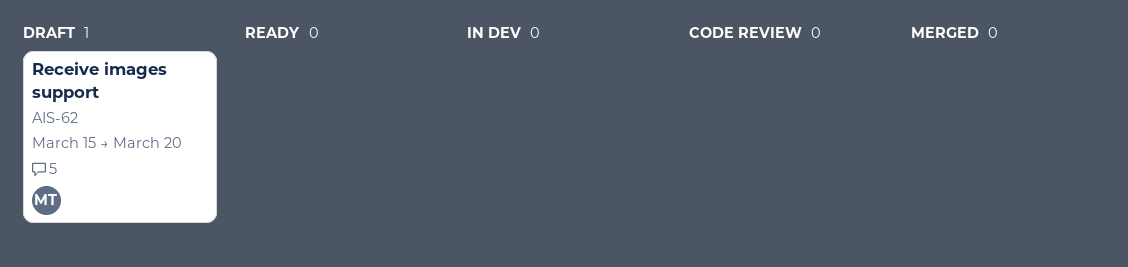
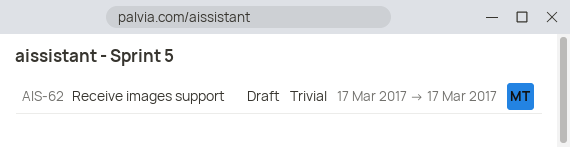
AIS-62, start: Mar 15 -> Mar 17
AIS-62, due: Mar 20 -> Mar 17

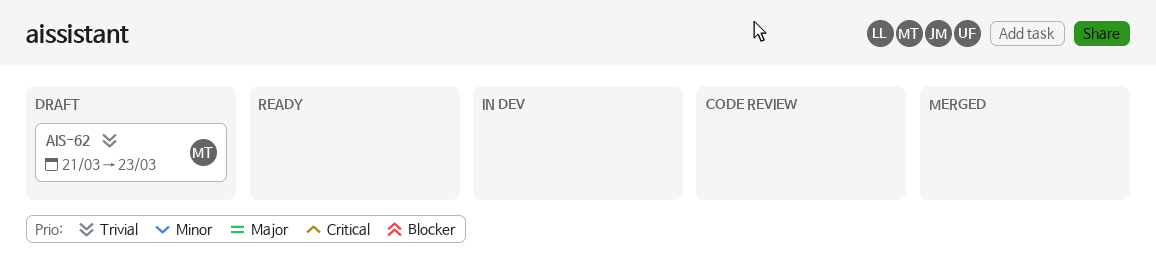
AIS-62, start: Mar 17 -> Mar 21
AIS-62, due: Mar 17 -> Mar 23

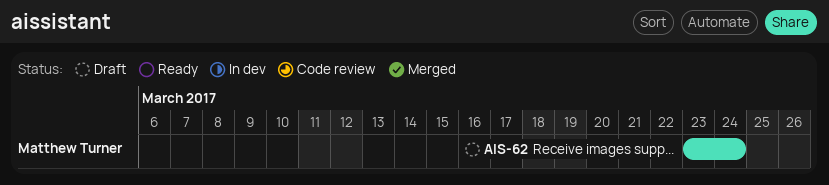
AIS-62, start: Mar 21 -> Mar 23
AIS-62, due: Mar 23 -> Mar 24

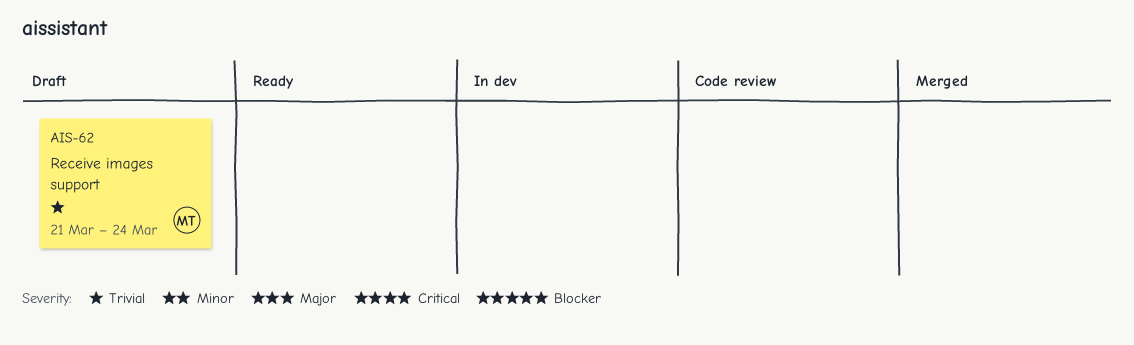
AIS-62, start: Mar 23 -> Mar 21

